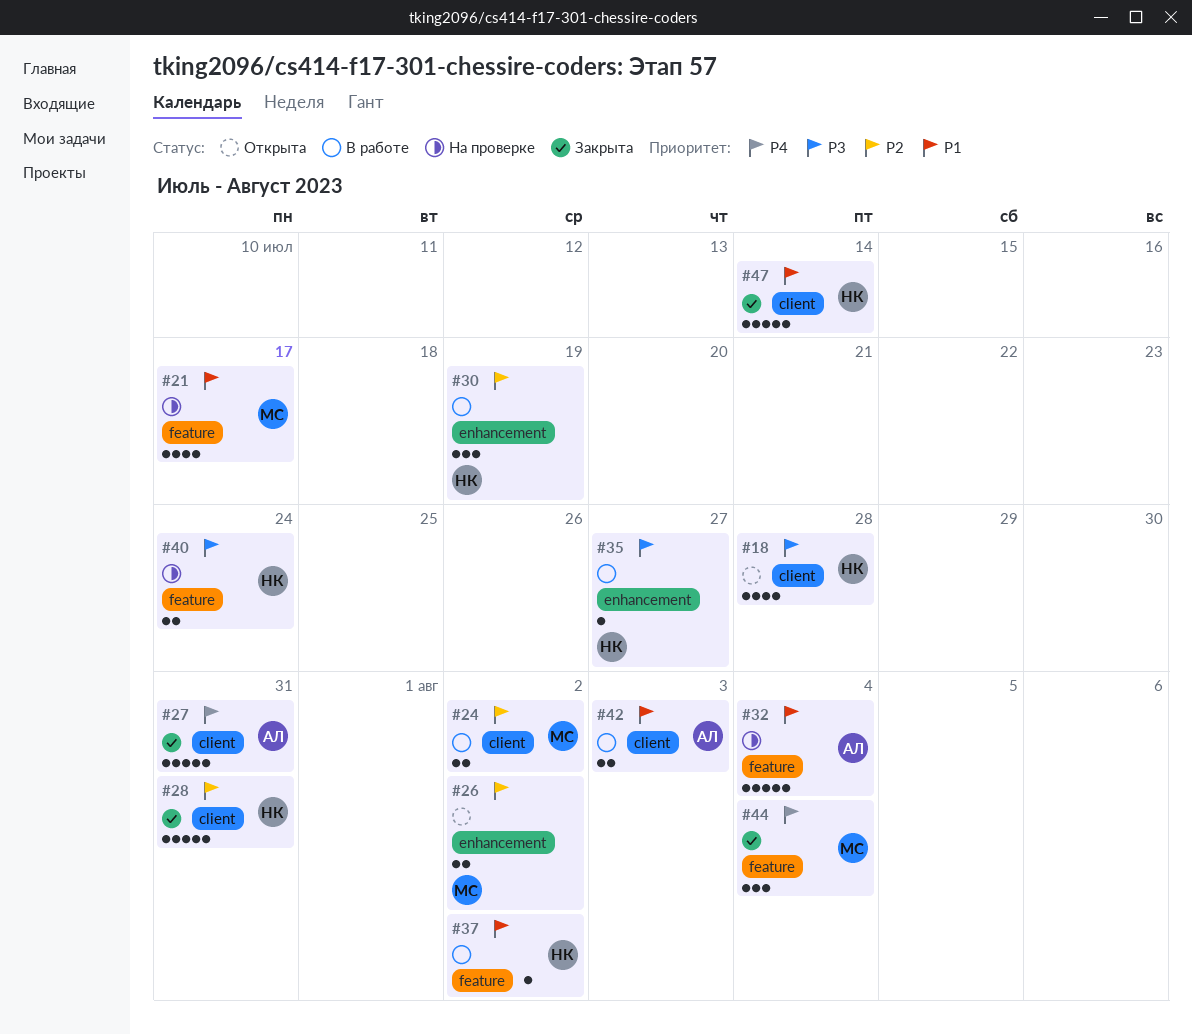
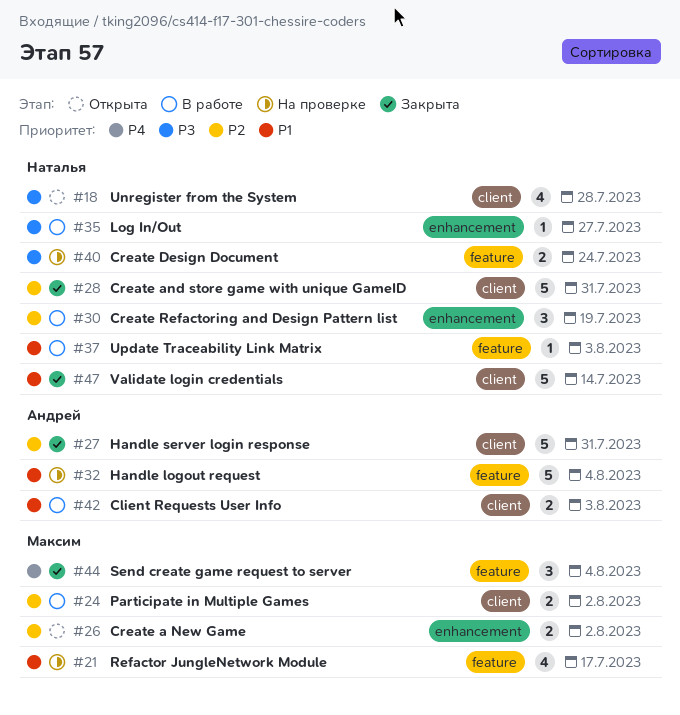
#27, priority: P4 -> P2
#37, due: Aug 2 -> Aug 3

